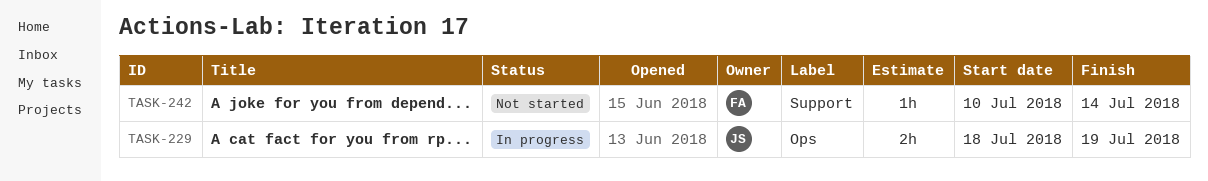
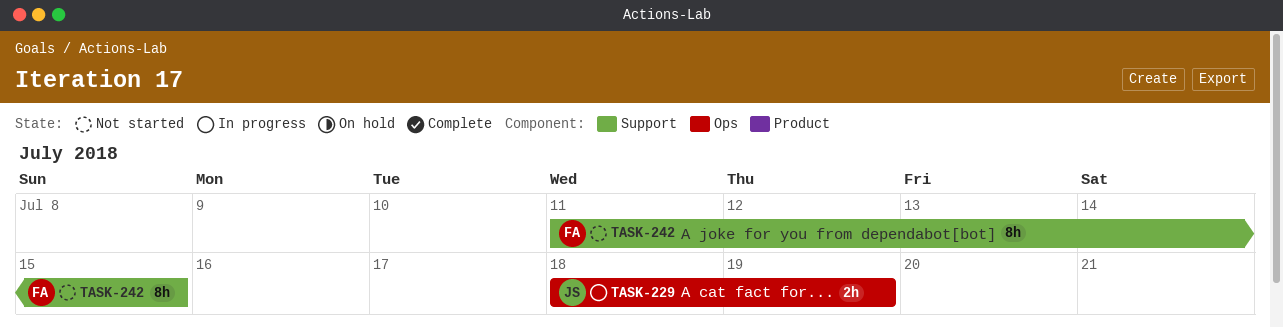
TASK-242, estimate: 1h -> 8h
TASK-242, start: Jul 10 -> Jul 11
TASK-242, due: Jul 14 -> Jul 15

